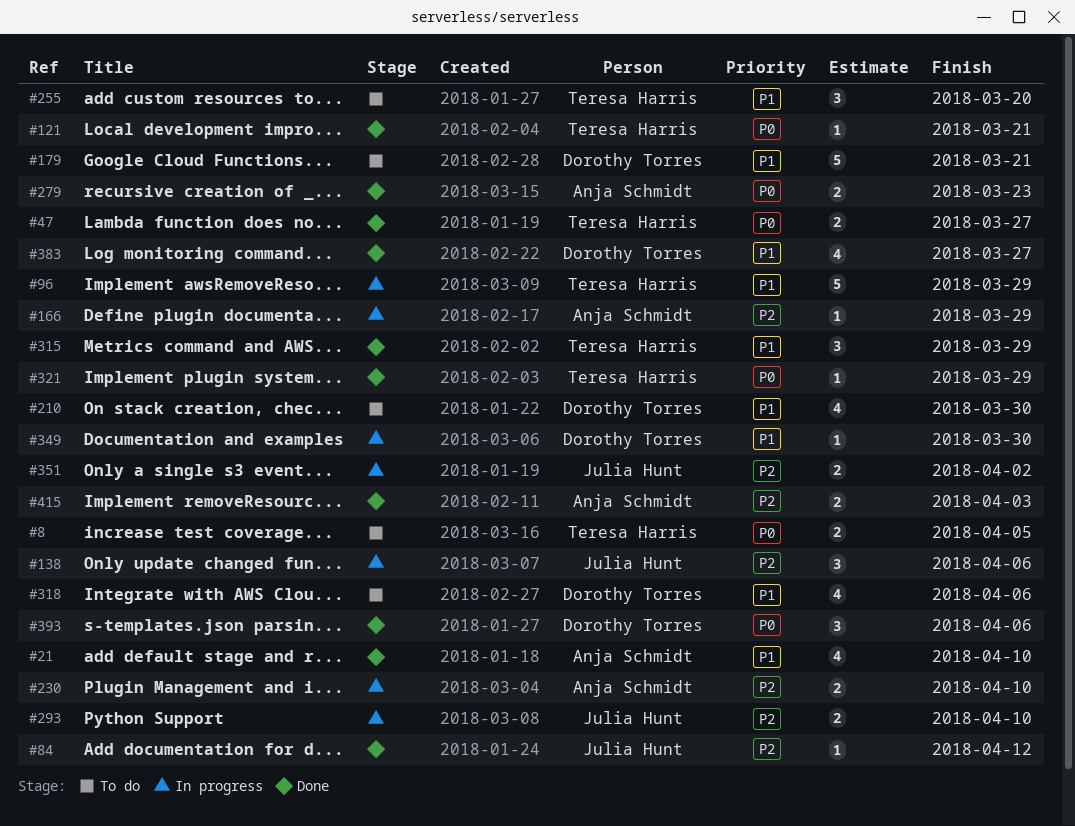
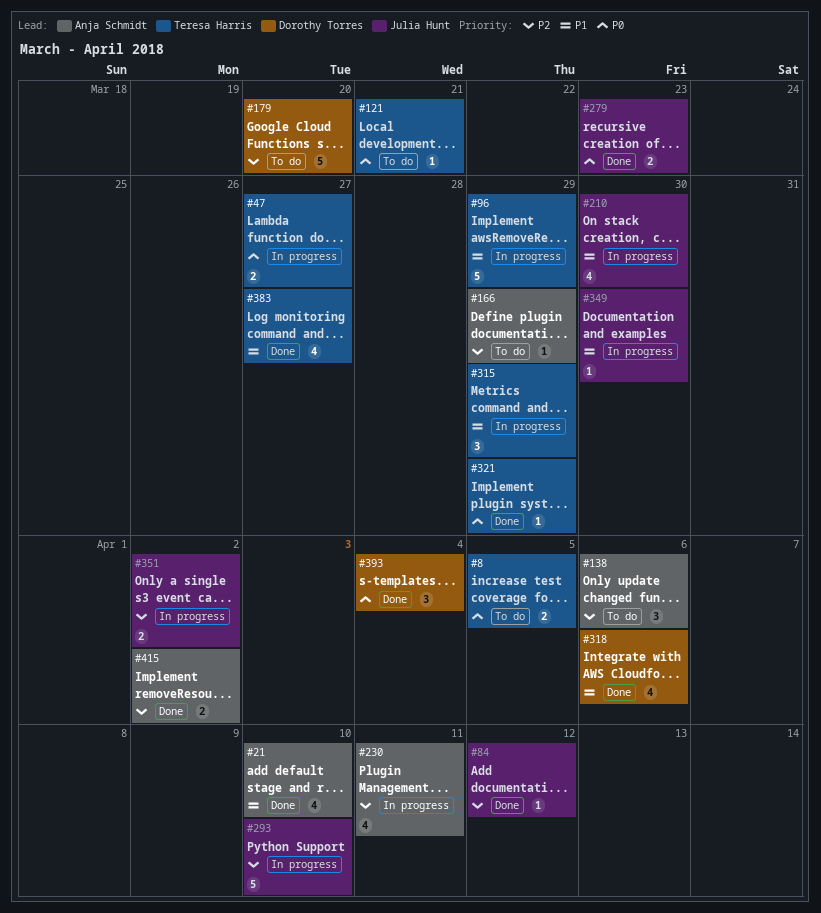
#47, status: Done -> In progress
#121, status: Done -> To do
#138, status: In progress -> To do
#138, owner: Julia Hunt -> Anja Schmidt
#166, status: In progress -> To do
#179, priority: P1 -> P2
#179, due: Mar 21 -> Mar 20
#210, status: To do -> In progress
#210, owner: Dorothy Torres -> Julia Hunt
#230, estimate: 2 -> 4
#230, due: Apr 10 -> Apr 11
#255: present -> none
#279, owner: Anja Schmidt -> Julia Hunt
#293, estimate: 2 -> 5
#315, status: Done -> In progress
#318, status: To do -> Done
#349, owner: Dorothy Torres -> Julia Hunt
#383, owner: Dorothy Torres -> Teresa Harris
#393, due: Apr 6 -> Apr 4
#415, due: Apr 3 -> Apr 2

